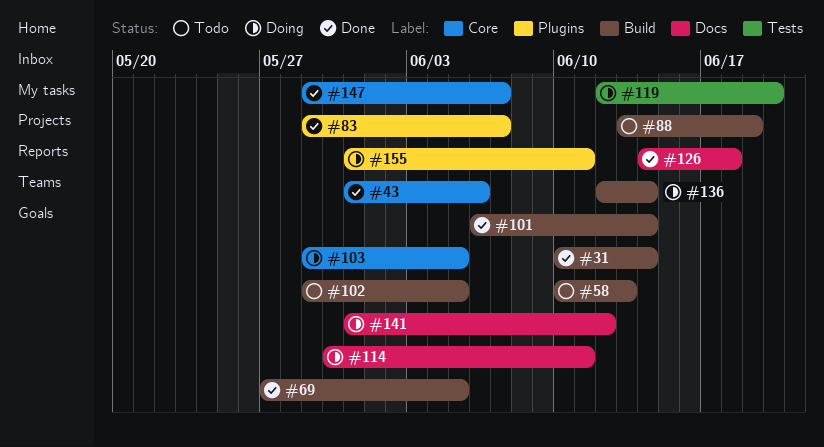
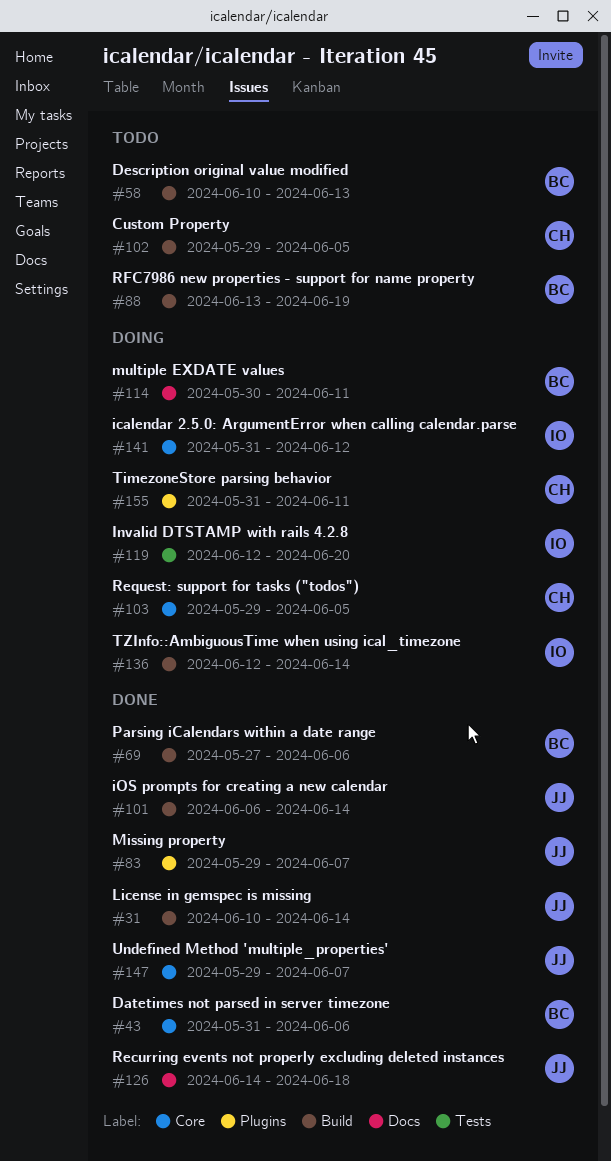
#69, due: Jun 5 -> Jun 6
#141, label: Docs -> Core

